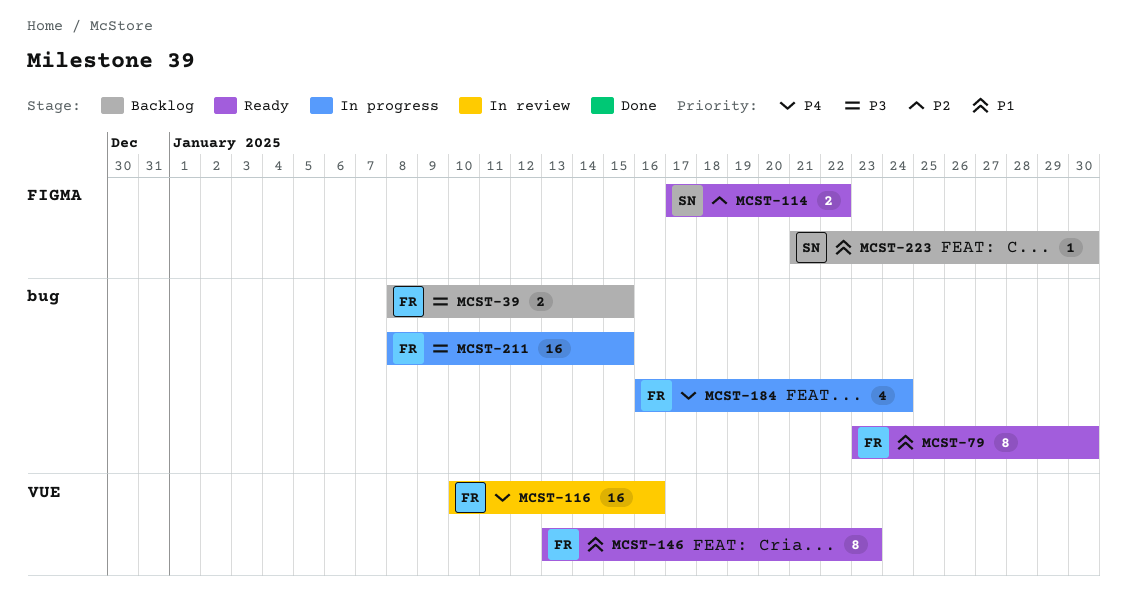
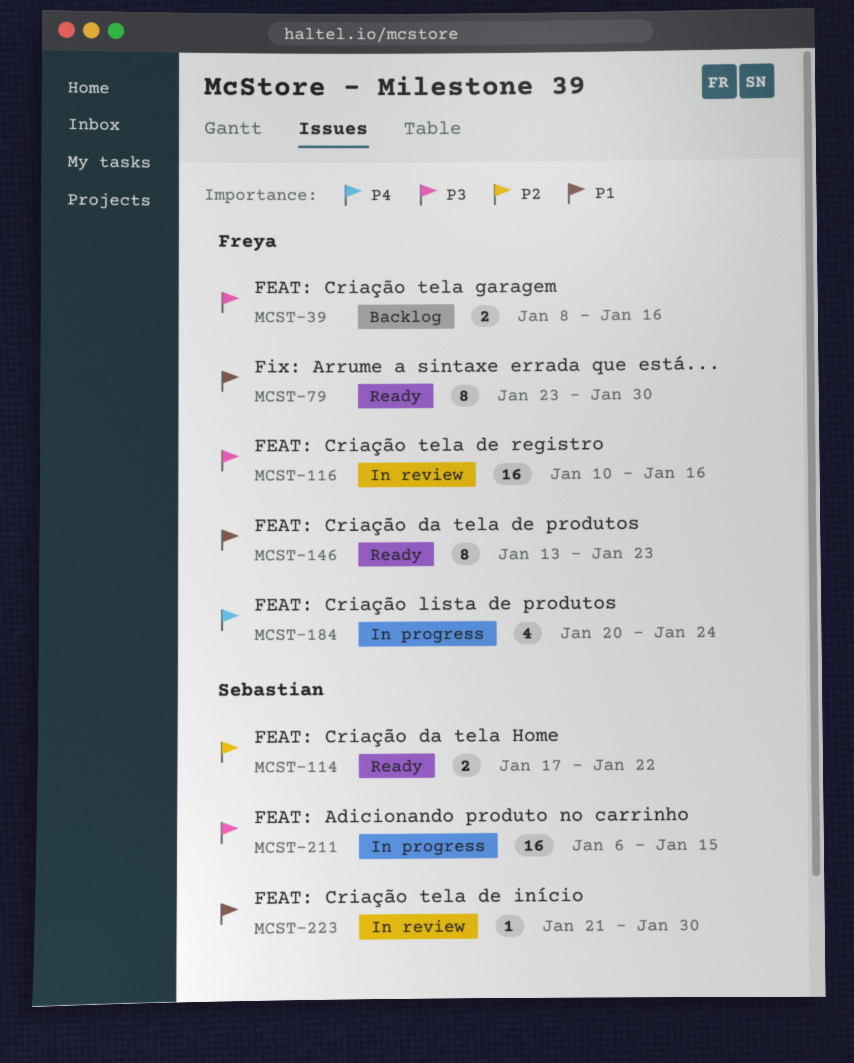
MCST-39, due: Jan 15 -> Jan 16
MCST-116, priority: P4 -> P3
MCST-184, start: Jan 16 -> Jan 20
MCST-211, owner: Freya -> Sebastian
MCST-211, start: Jan 8 -> Jan 6
MCST-223, status: Backlog -> In review

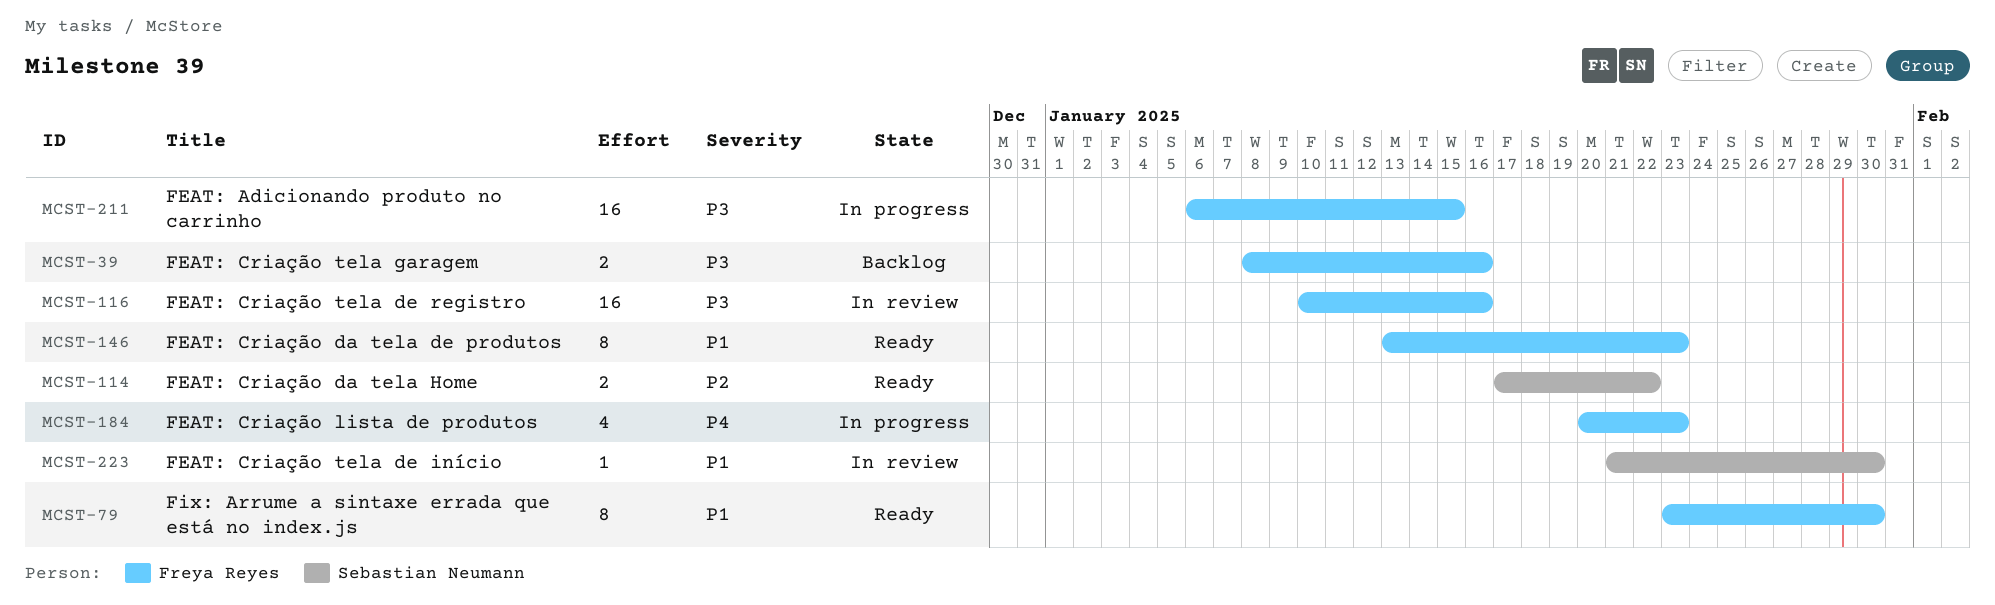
MCST-184, due: Jan 24 -> Jan 23
MCST-211, owner: Sebastian Neumann -> Freya Reyes

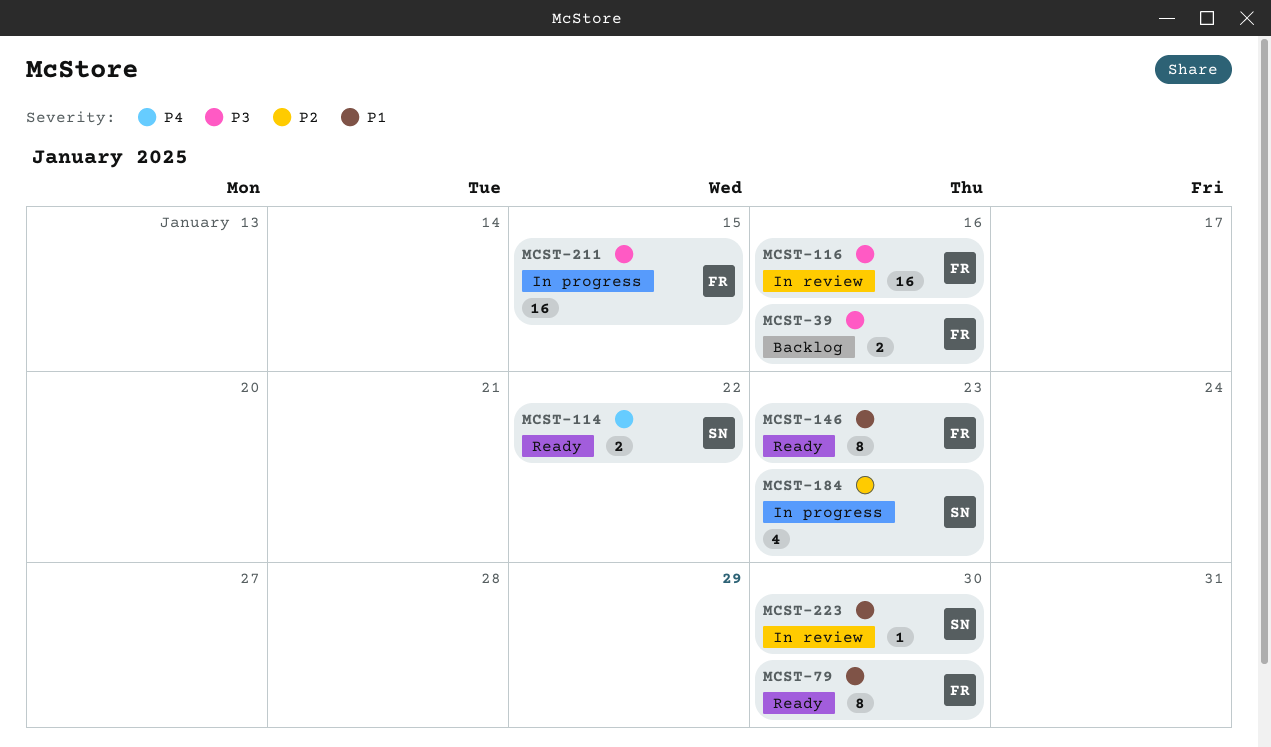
MCST-114, priority: P2 -> P4
MCST-184, owner: Freya Reyes -> Sebastian Neumann
MCST-184, priority: P4 -> P2

